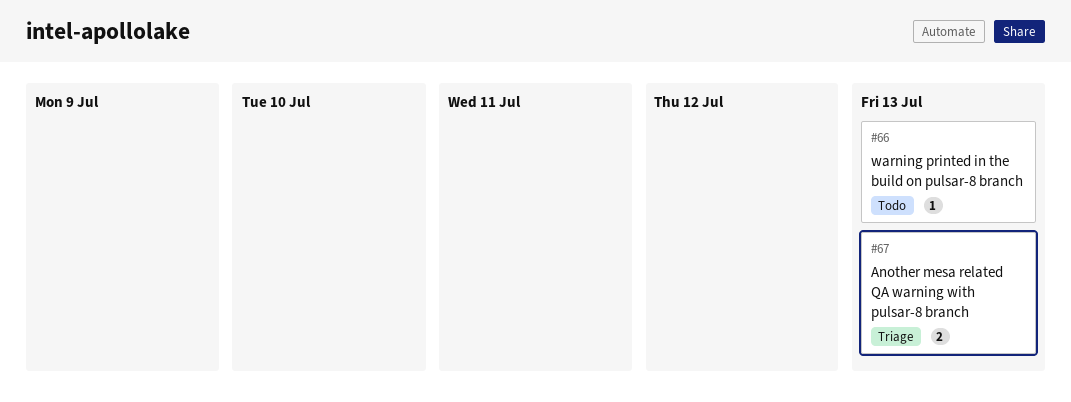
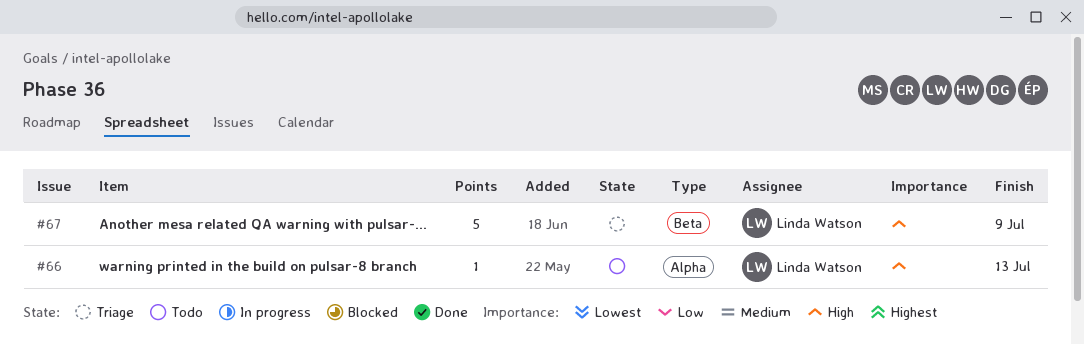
#67, estimate: 2 -> 5
#67, due: Jul 13 -> Jul 9

